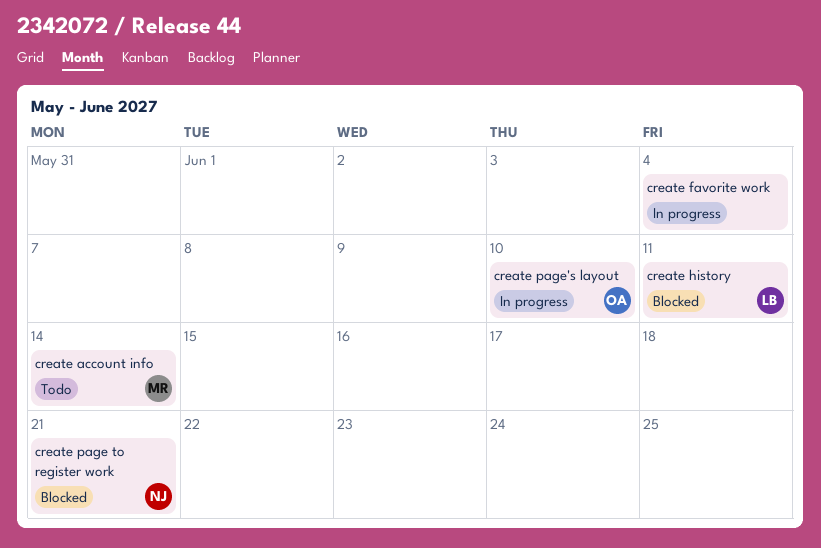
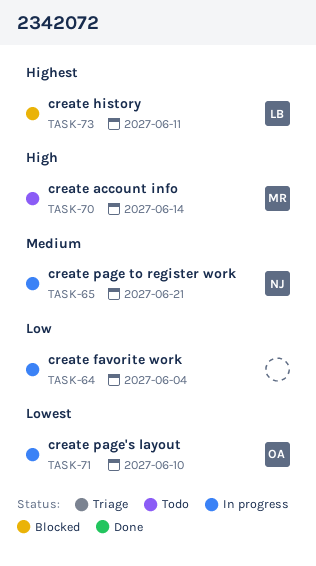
create page to register work, status: Blocked -> In progress

